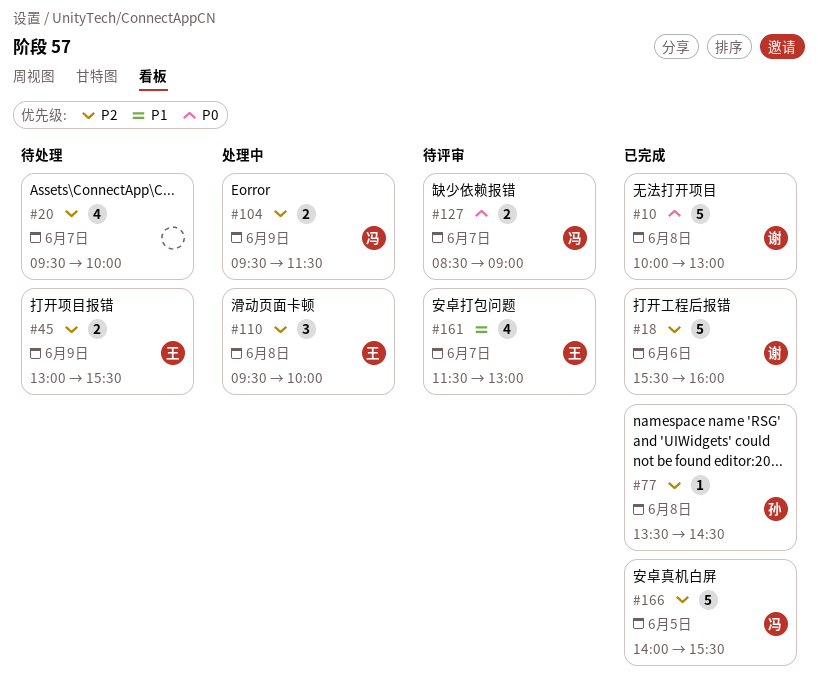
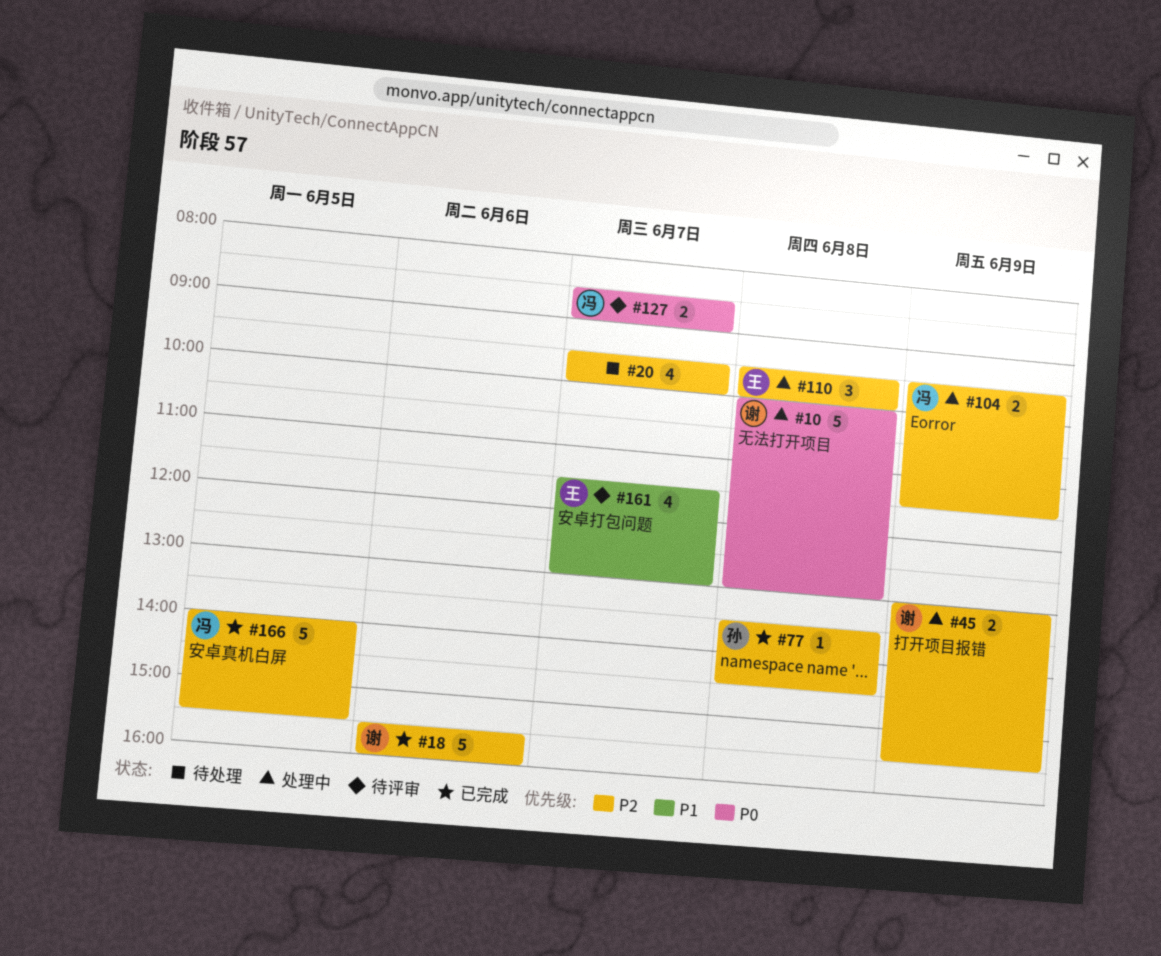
#10, status: 已完成 -> 处理中
#45, status: 待处理 -> 处理中
#45, owner: 王 -> 谢

